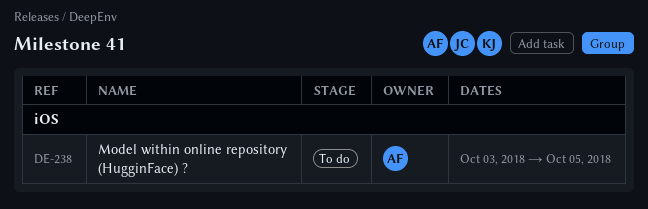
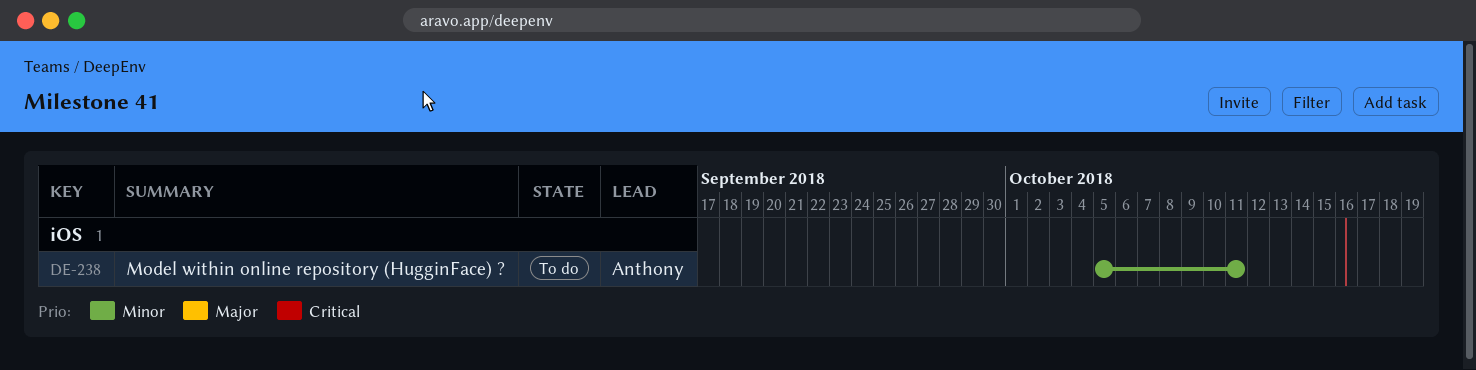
DE-238, start: Oct 3 -> Oct 5
DE-238, due: Oct 5 -> Oct 11

